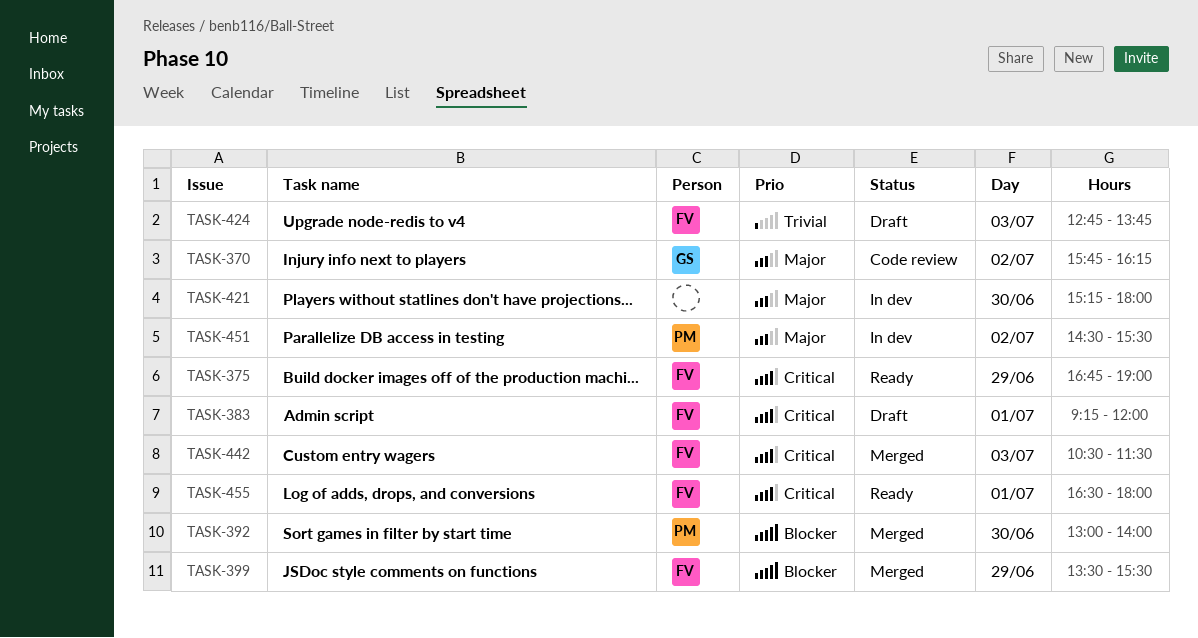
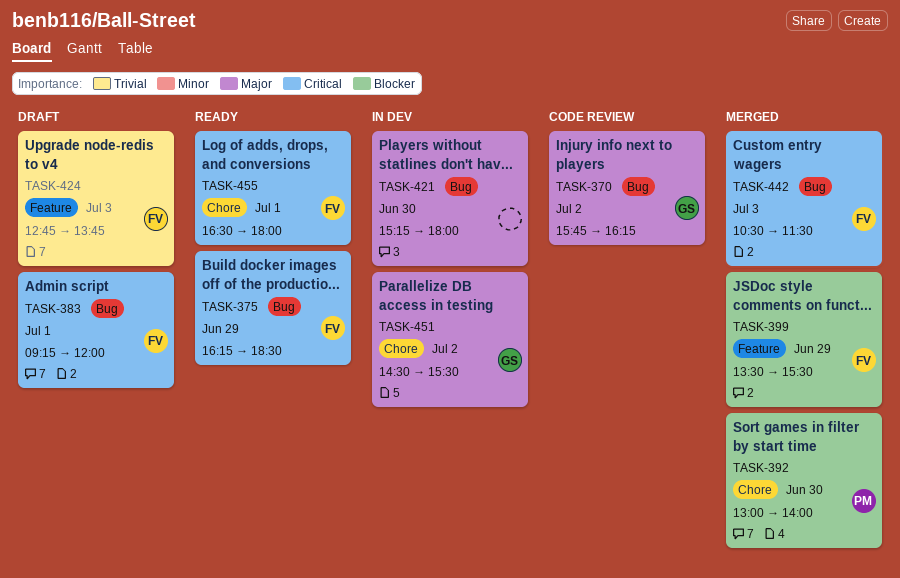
TASK-375, begins: 16:45 -> 16:15
TASK-375, ends: 19:00 -> 18:30
TASK-451, owner: PM -> GS

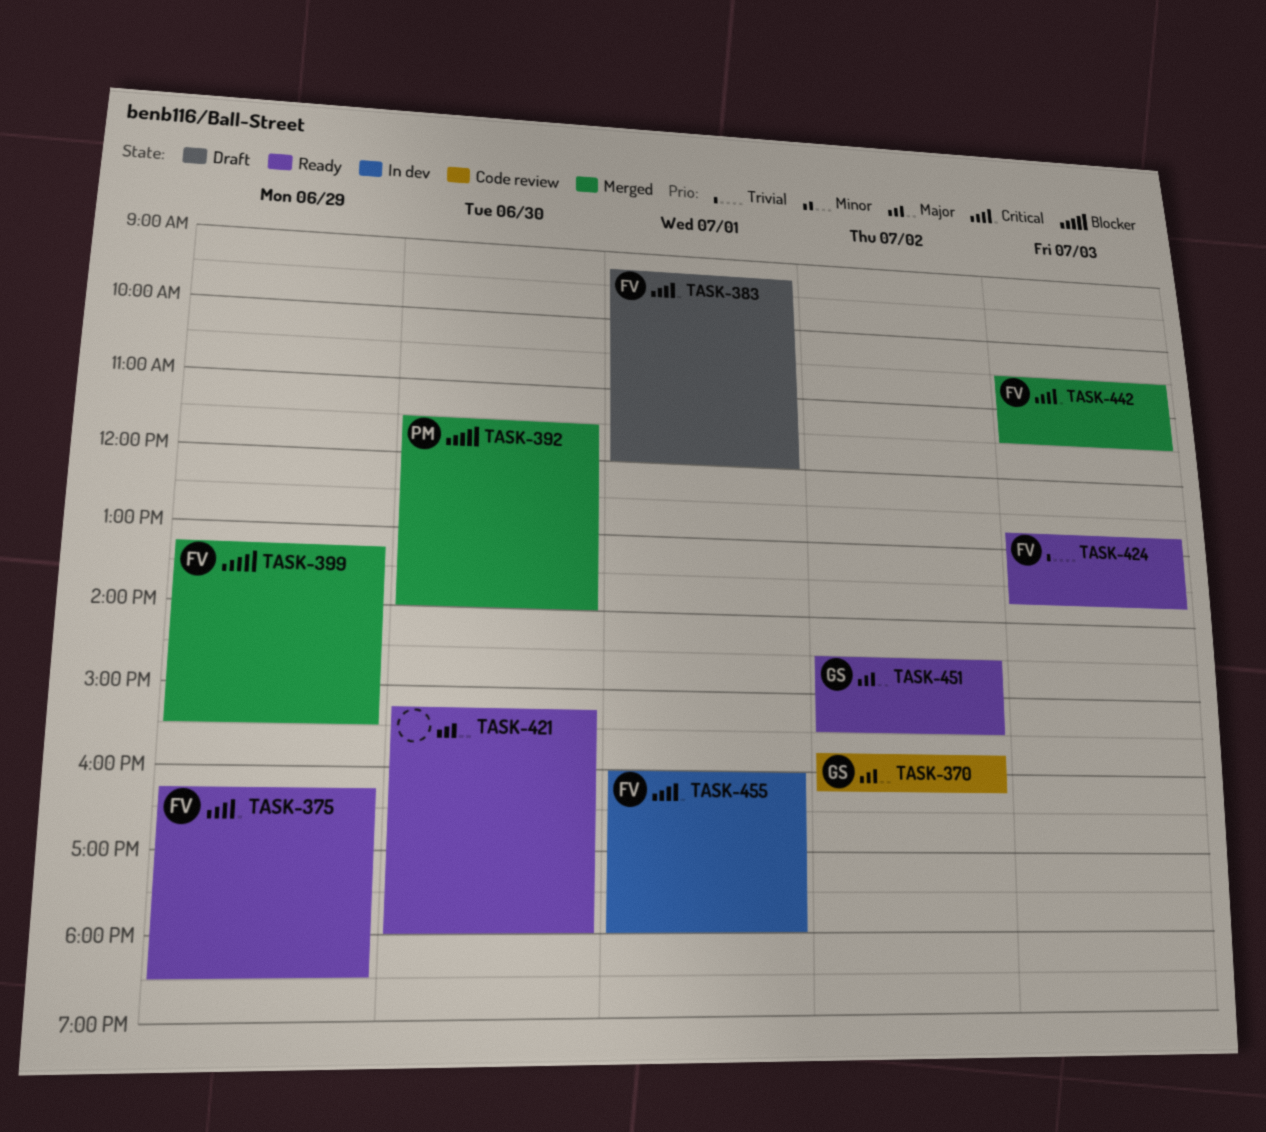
TASK-392, begins: 13:00 -> 11:30
TASK-399, begins: 13:30 -> 13:15
TASK-421, status: In dev -> Ready
TASK-424, status: Draft -> Ready
TASK-451, status: In dev -> Ready
TASK-455, status: Ready -> In dev
TASK-455, begins: 16:30 -> 16:00

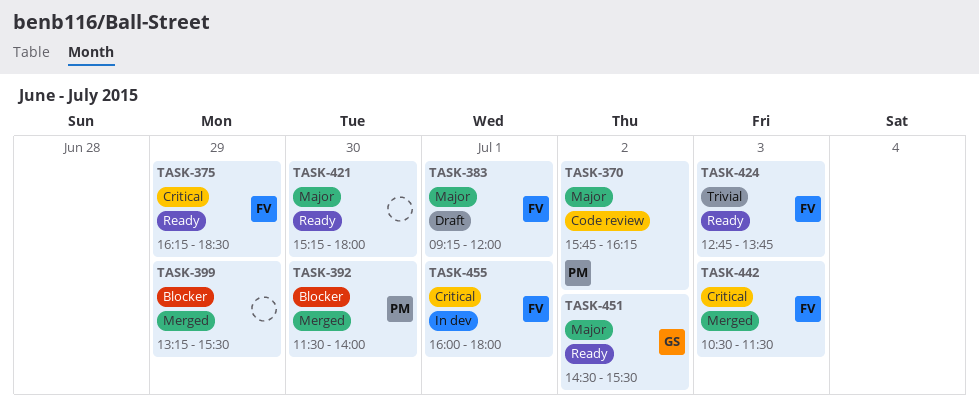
TASK-370, owner: GS -> PM
TASK-383, priority: Critical -> Major
TASK-399, owner: FV -> none

